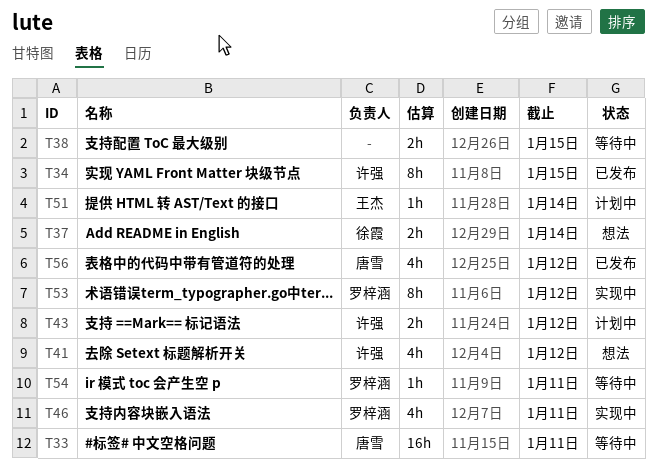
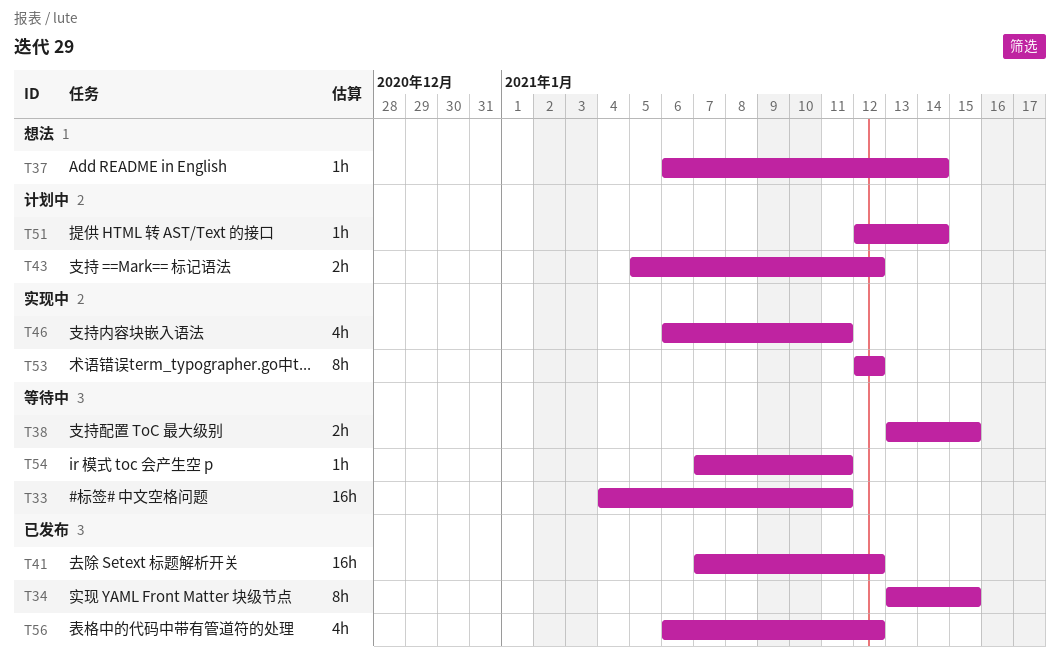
T37, estimate: 2h -> 1h
T41, status: 想法 -> 已发布
T41, estimate: 4h -> 16h

